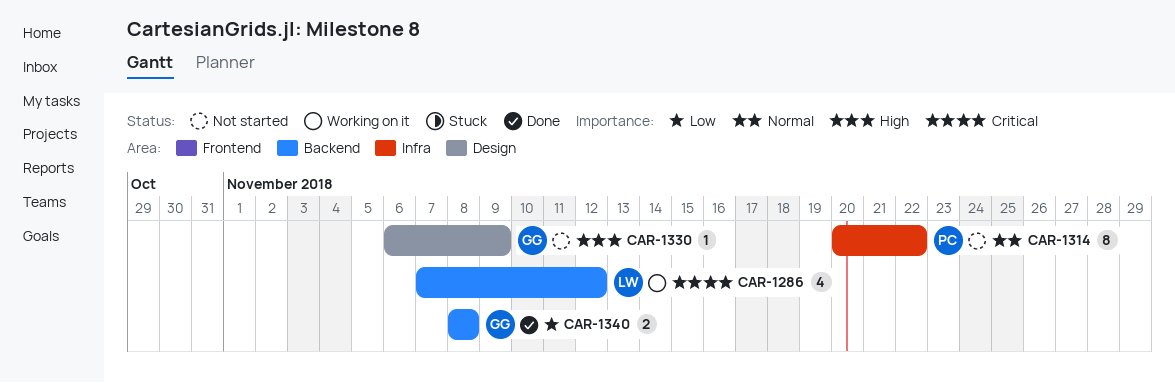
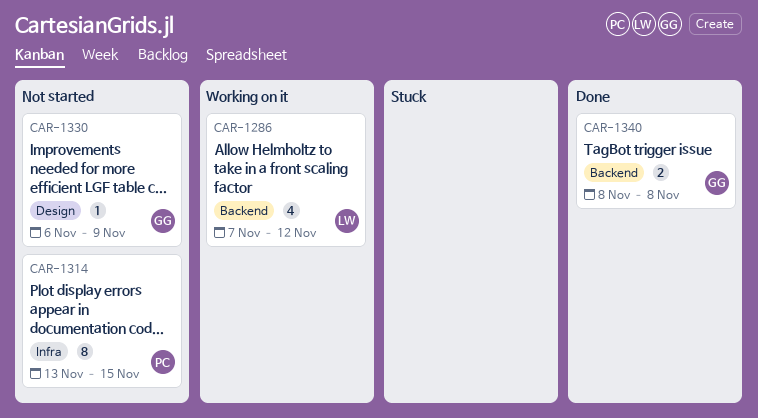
CAR-1314, start: Nov 20 -> Nov 13
CAR-1314, due: Nov 22 -> Nov 15

